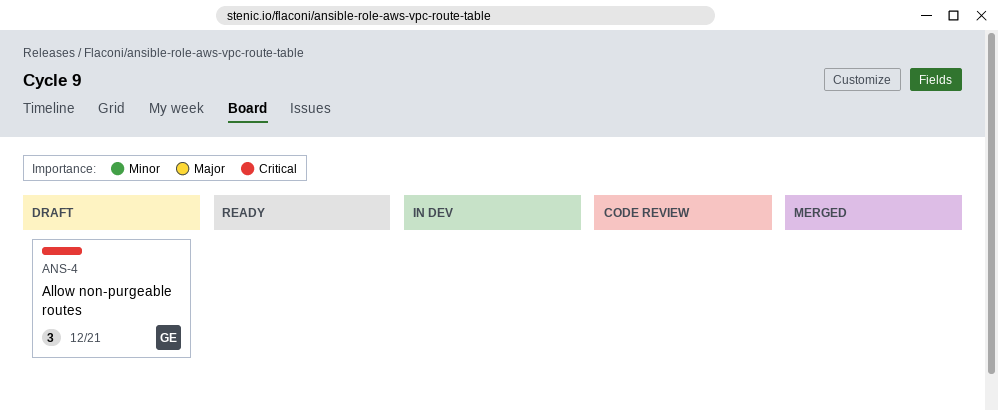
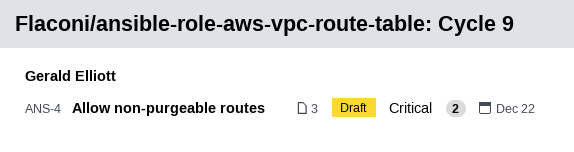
ANS-4, estimate: 3 -> 2
ANS-4, due: Dec 21 -> Dec 22

